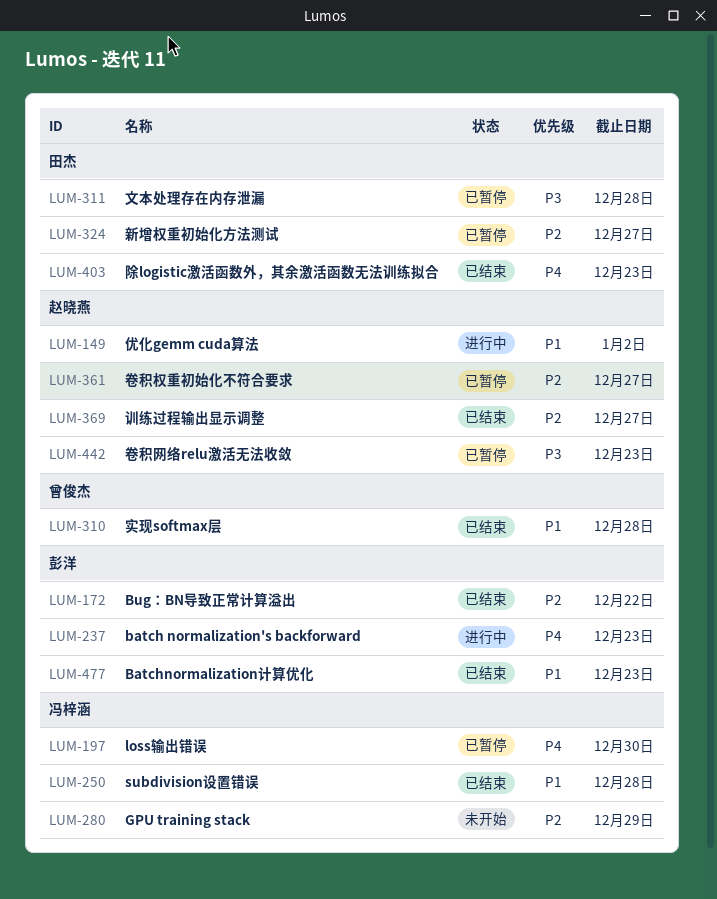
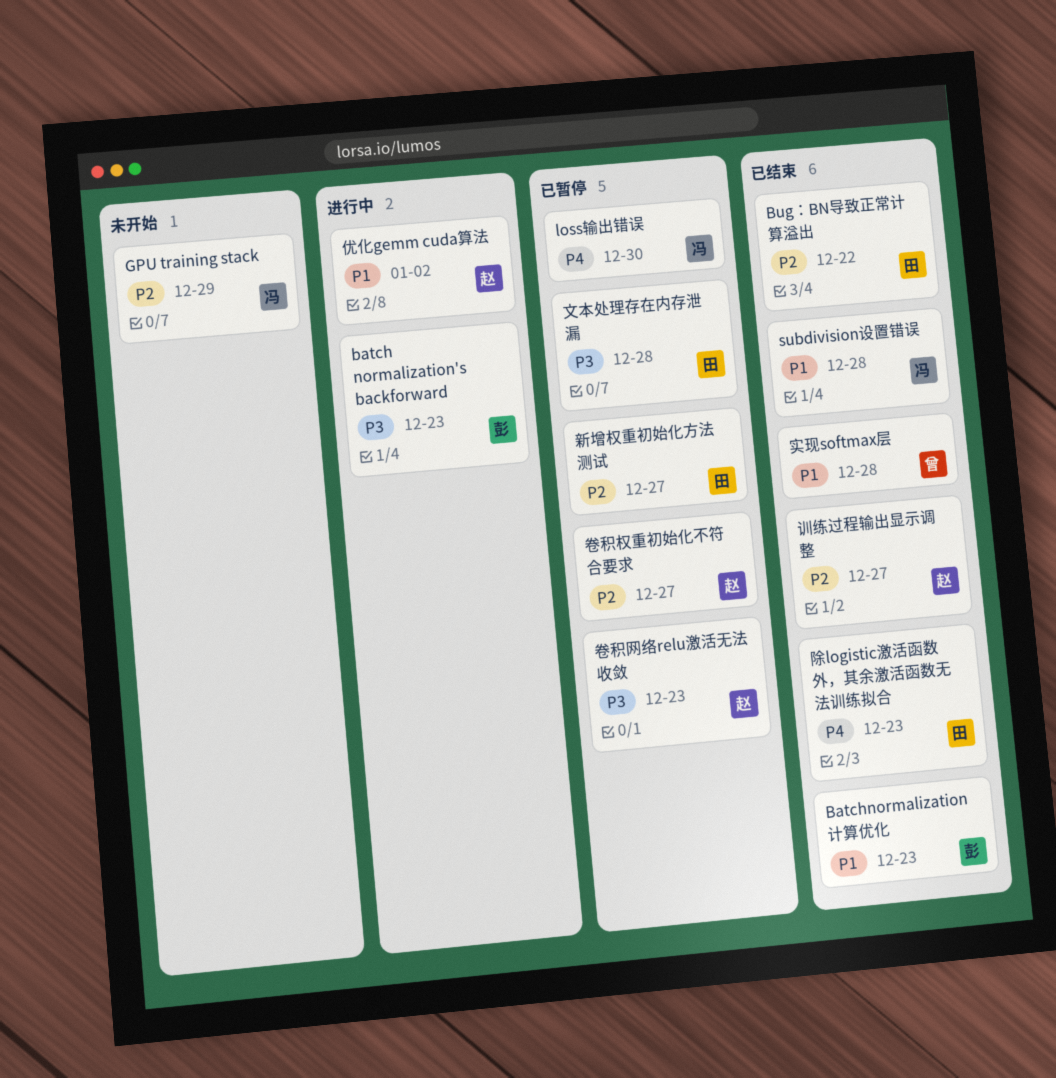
batch normalization's backforward, priority: P4 -> P3
Bug：BN导致正常计算溢出, owner: 彭洋 -> 田杰

